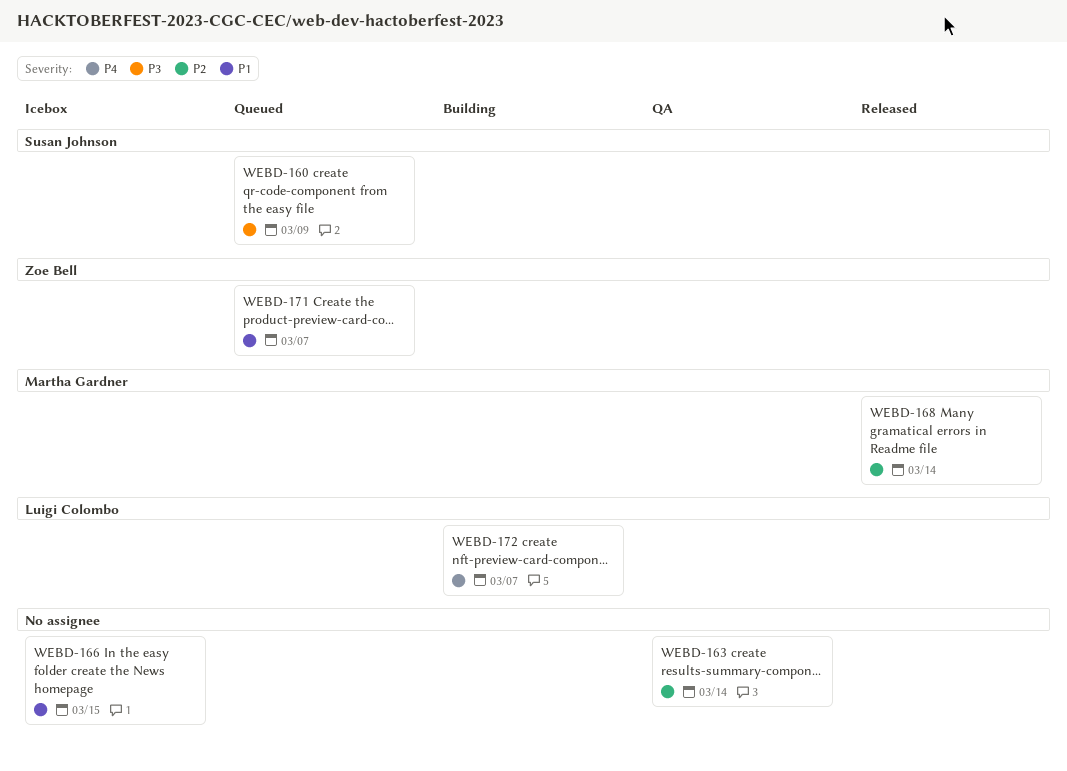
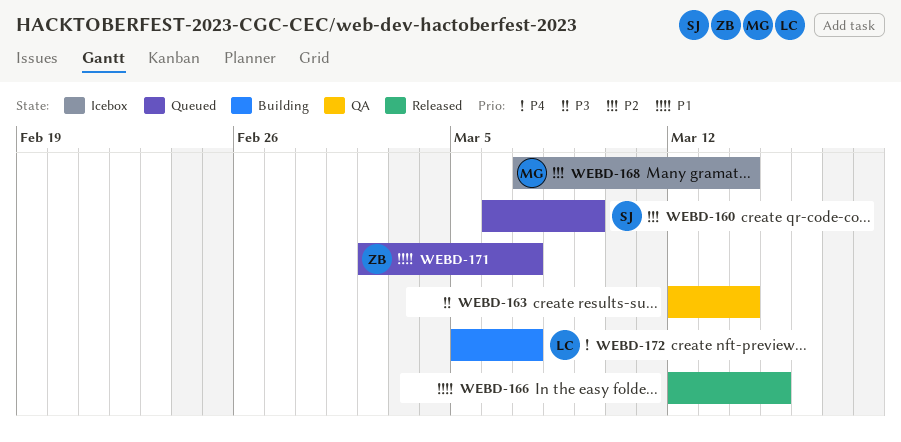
WEBD-160, priority: P3 -> P2
WEBD-163, priority: P2 -> P3
WEBD-166, status: Icebox -> Released
WEBD-168, status: Released -> Icebox

